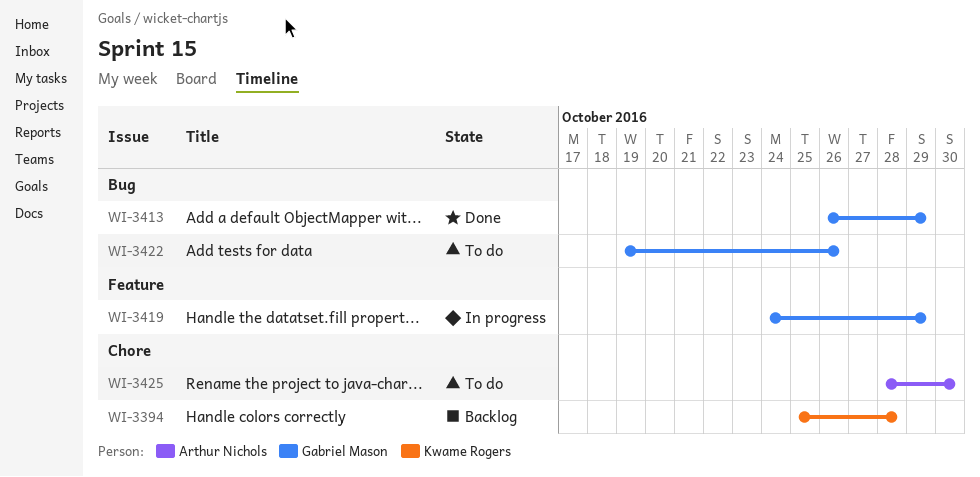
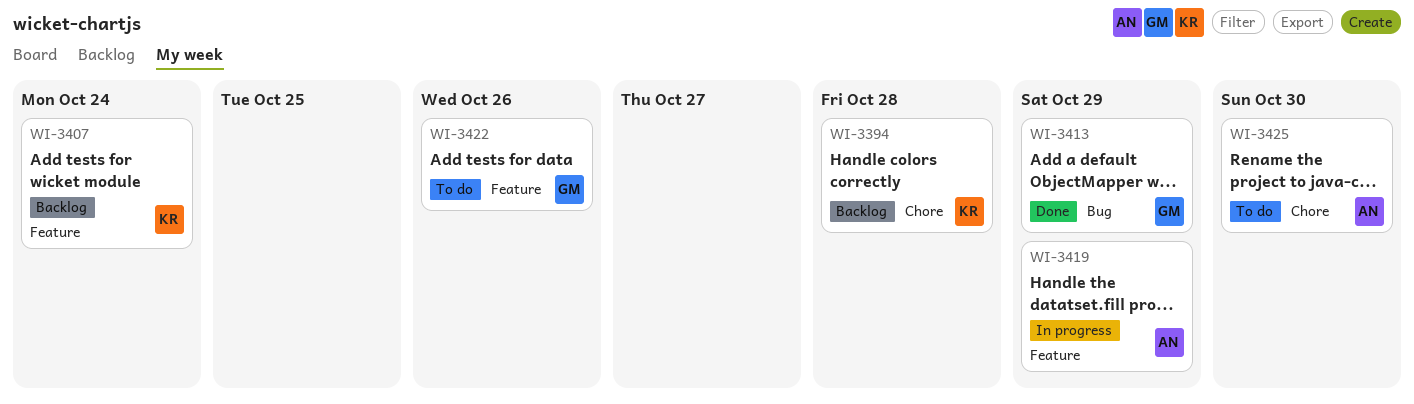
WI-3407: none -> present
WI-3419, owner: Gabriel Mason -> Arthur Nichols
WI-3422, label: Bug -> Feature

